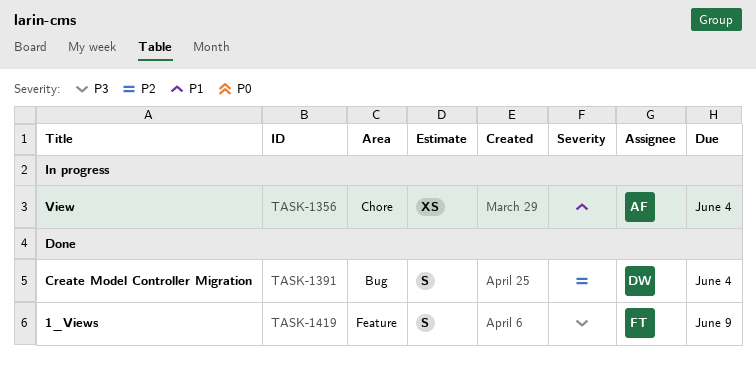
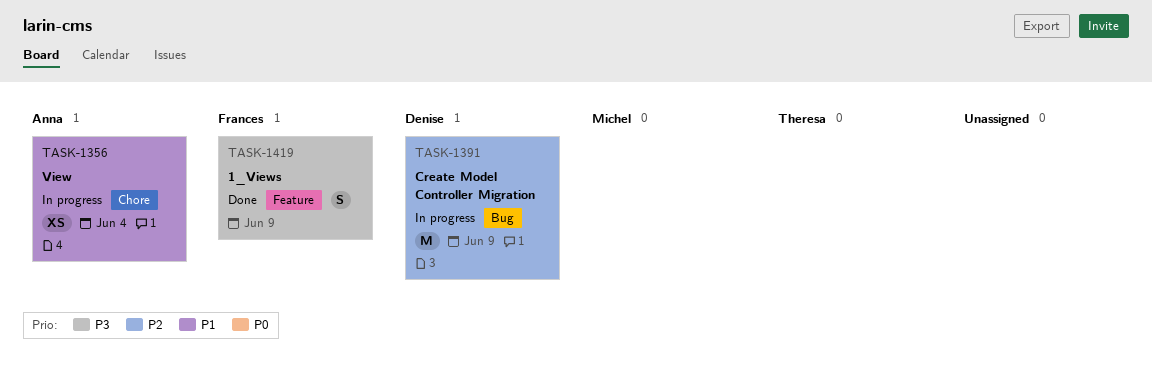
TASK-1391, status: Done -> In progress
TASK-1391, estimate: S -> M
TASK-1391, due: Jun 4 -> Jun 9

